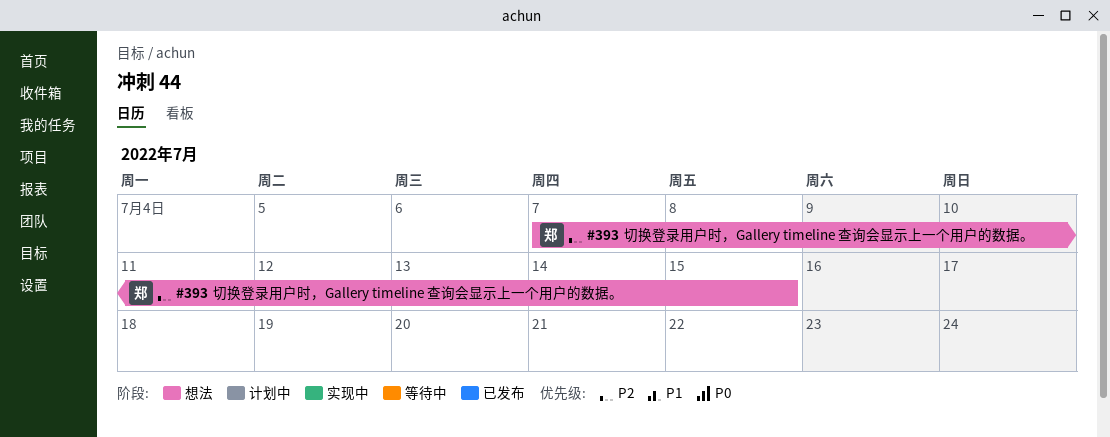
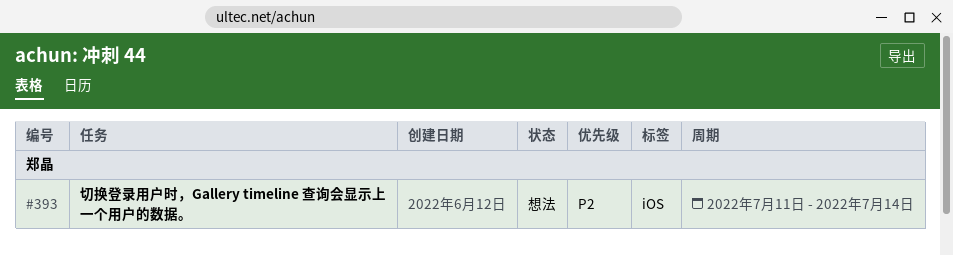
#393, start: Jul 7 -> Jul 11
#393, due: Jul 15 -> Jul 14

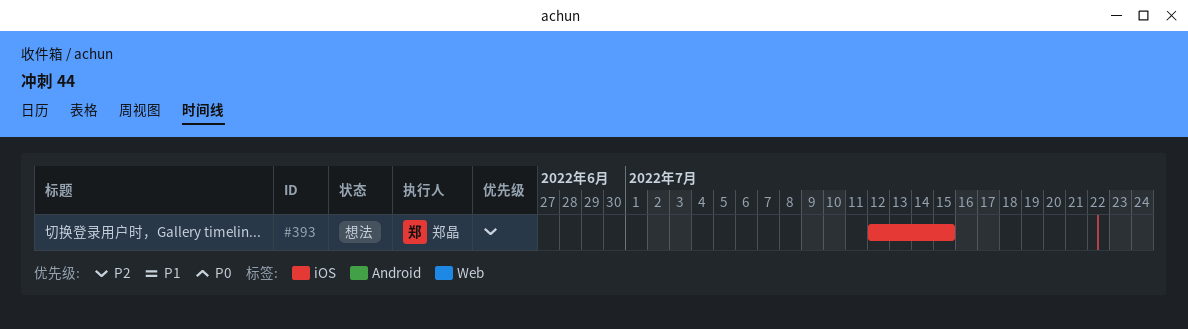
#393, start: Jul 11 -> Jul 12
#393, due: Jul 14 -> Jul 15

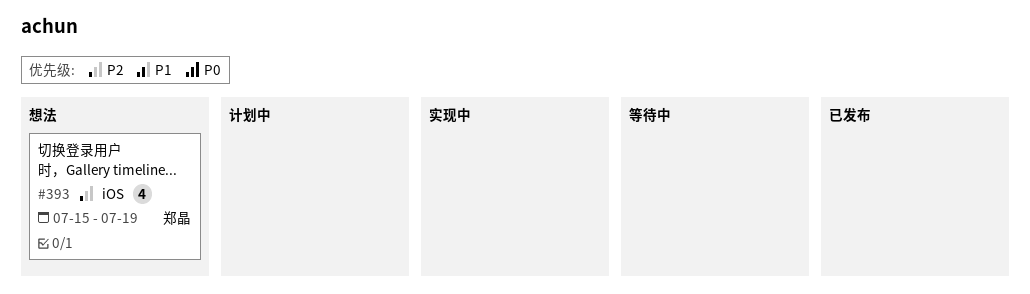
#393, start: Jul 12 -> Jul 15
#393, due: Jul 15 -> Jul 19

